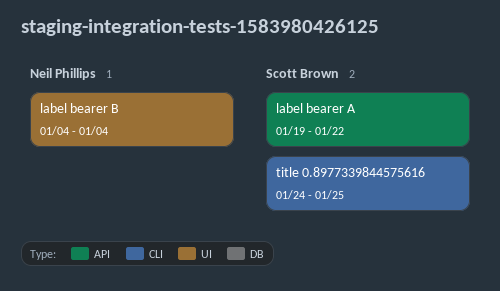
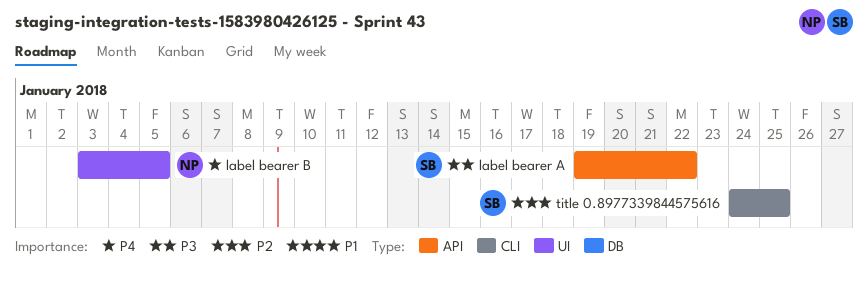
label bearer B, start: Jan 4 -> Jan 3
label bearer B, due: Jan 4 -> Jan 5

